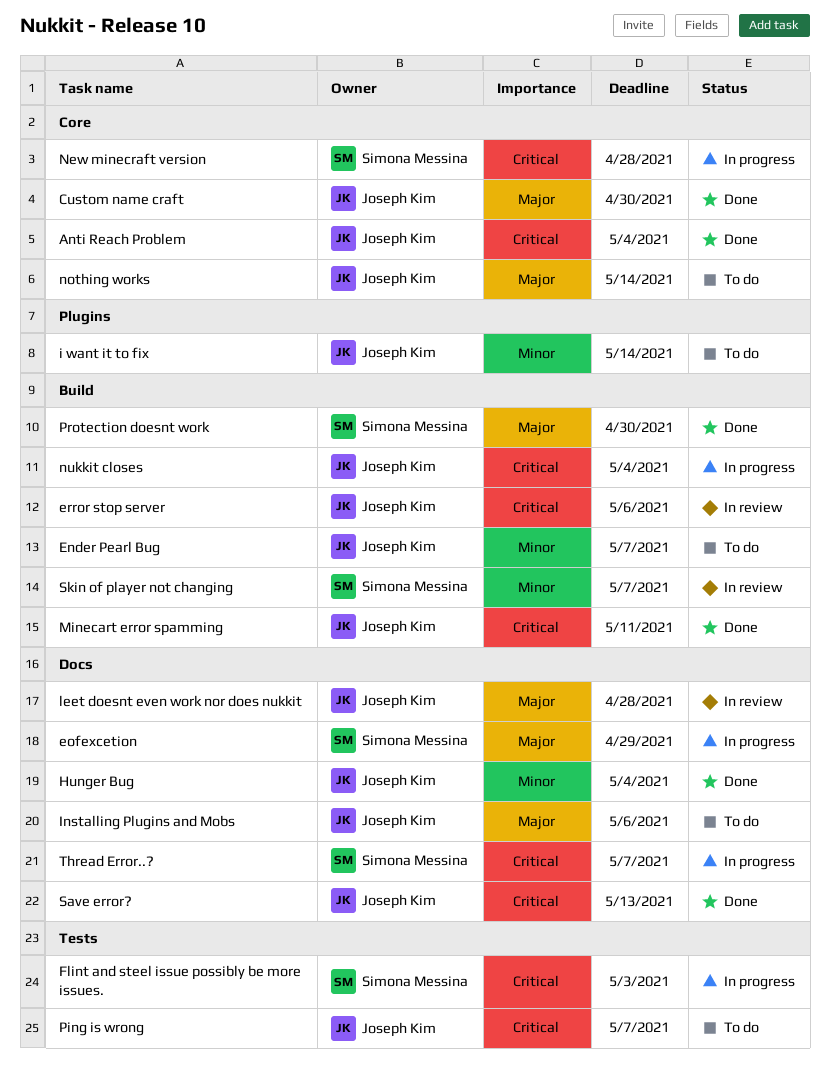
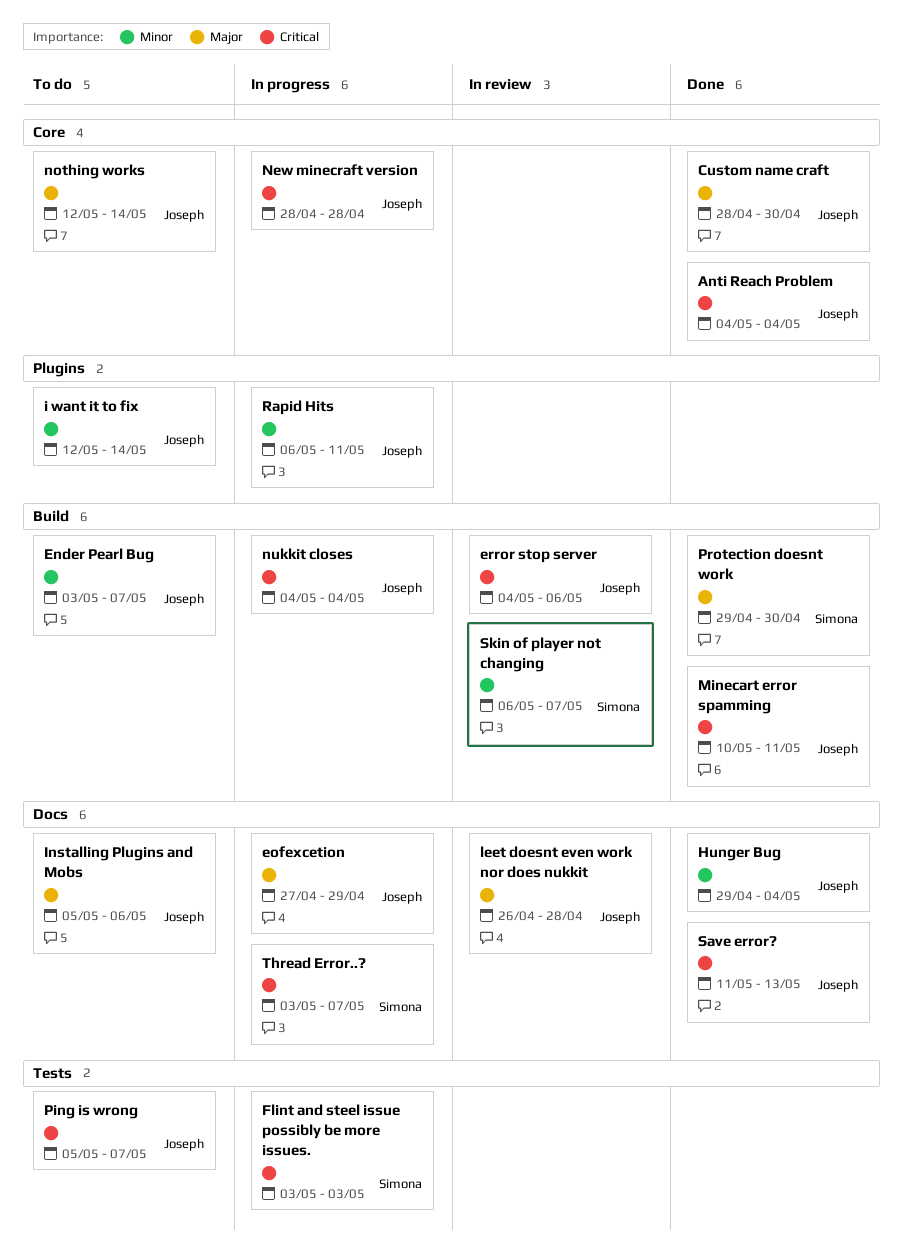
eofexcetion, owner: Simona Messina -> Joseph Kim
New minecraft version, owner: Simona Messina -> Joseph Kim
Rapid Hits: none -> present

